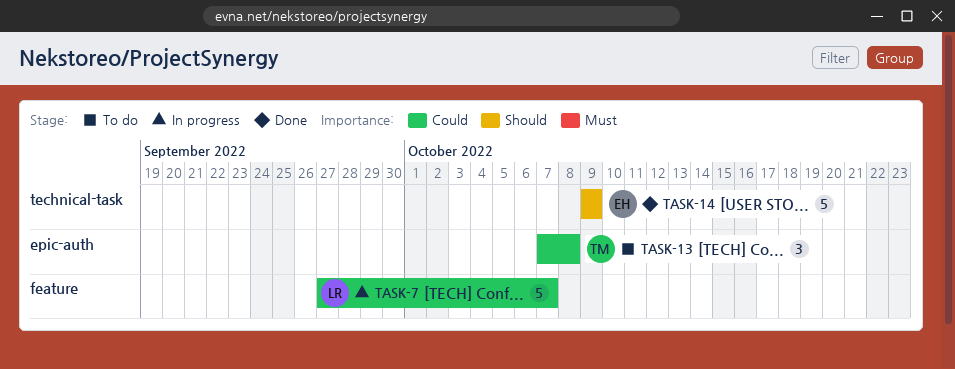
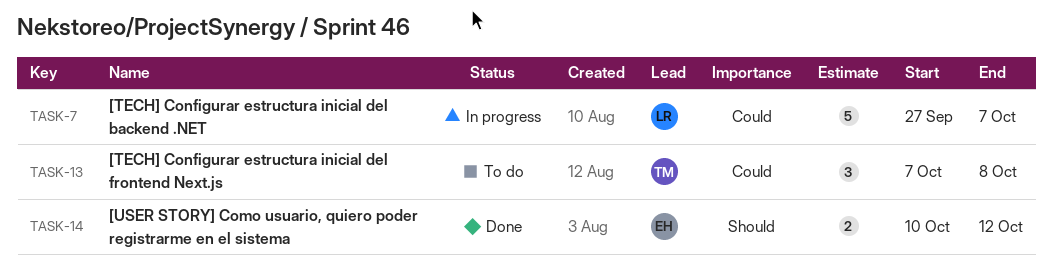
TASK-14, estimate: 5 -> 2
TASK-14, start: Oct 9 -> Oct 10
TASK-14, due: Oct 9 -> Oct 12

